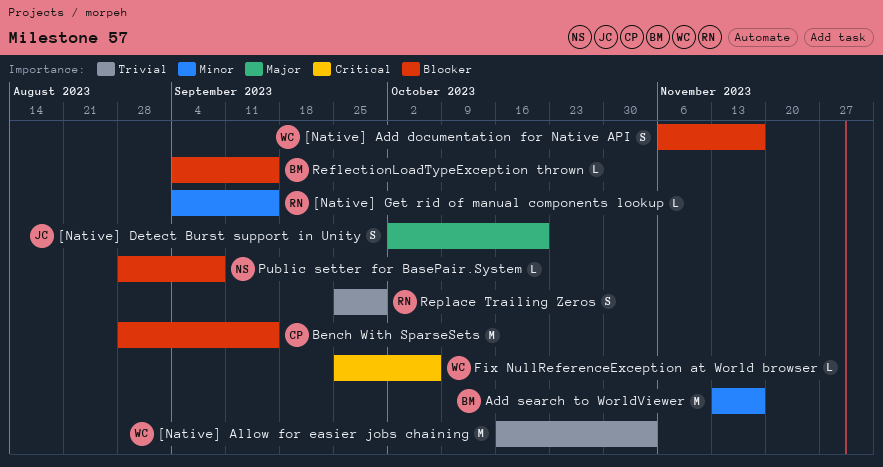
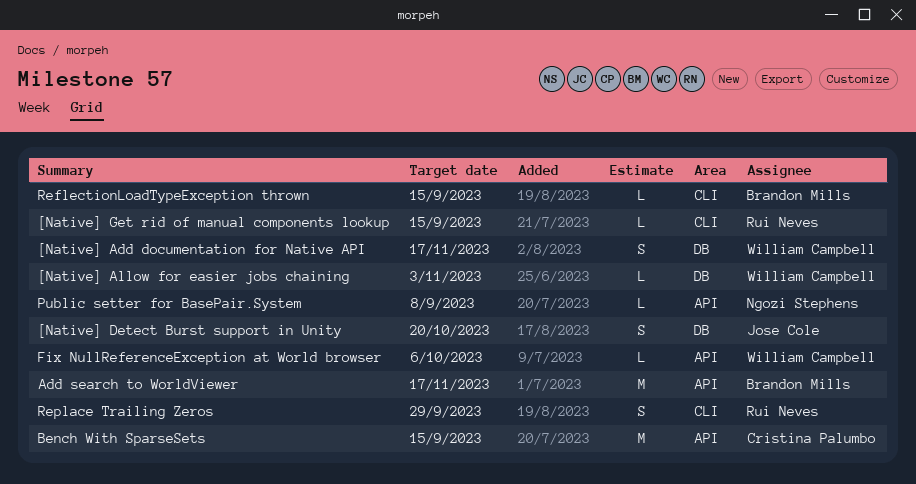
[Native] Allow for easier jobs chaining, estimate: M -> L

